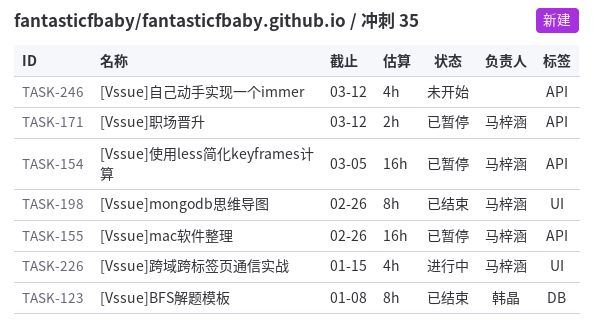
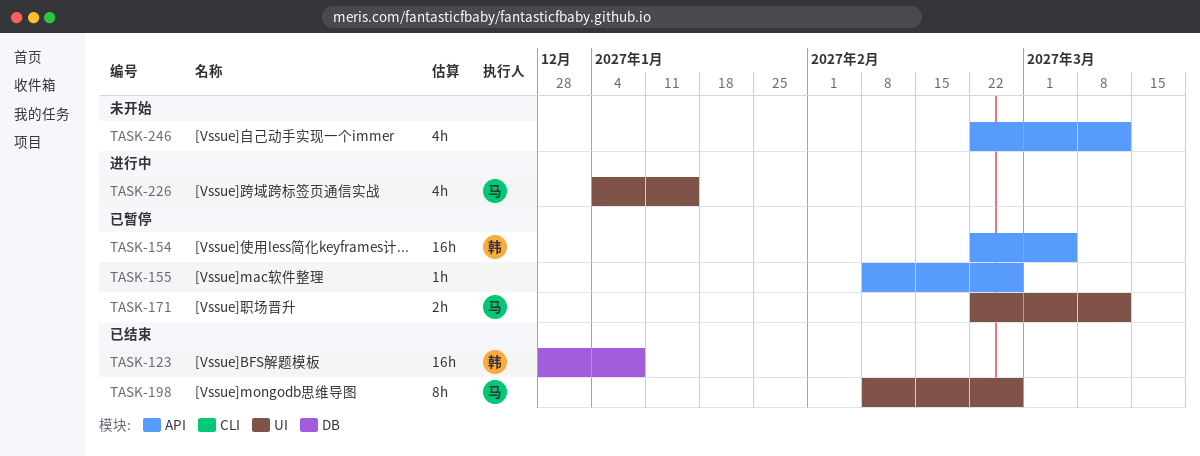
TASK-123, estimate: 8h -> 16h
TASK-154, owner: 马梓涵 -> 韩晶
TASK-155, owner: 马梓涵 -> none
TASK-155, estimate: 16h -> 1h
TASK-171, label: API -> UI

